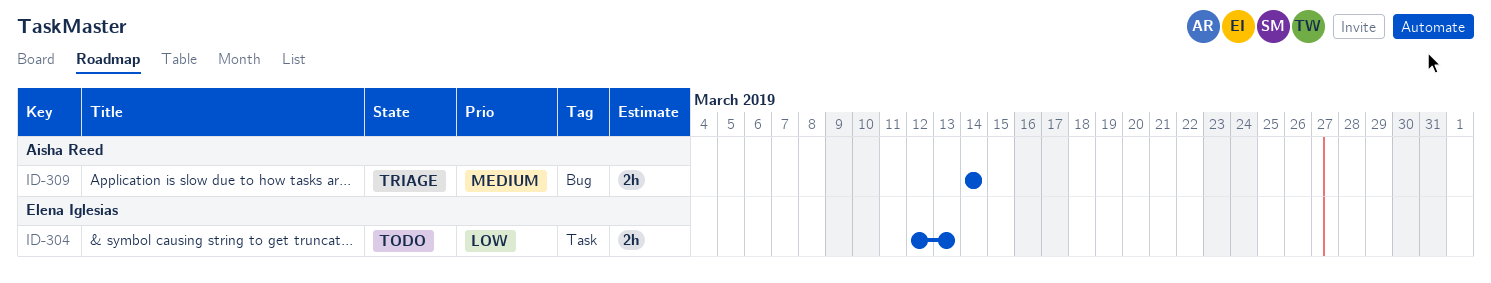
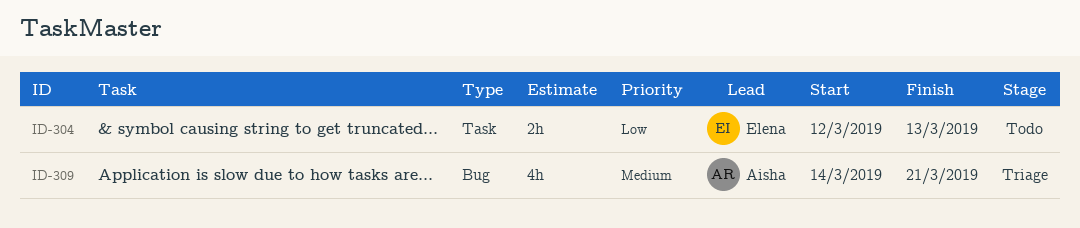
ID-309, estimate: 2h -> 4h
ID-309, due: Mar 14 -> Mar 21

